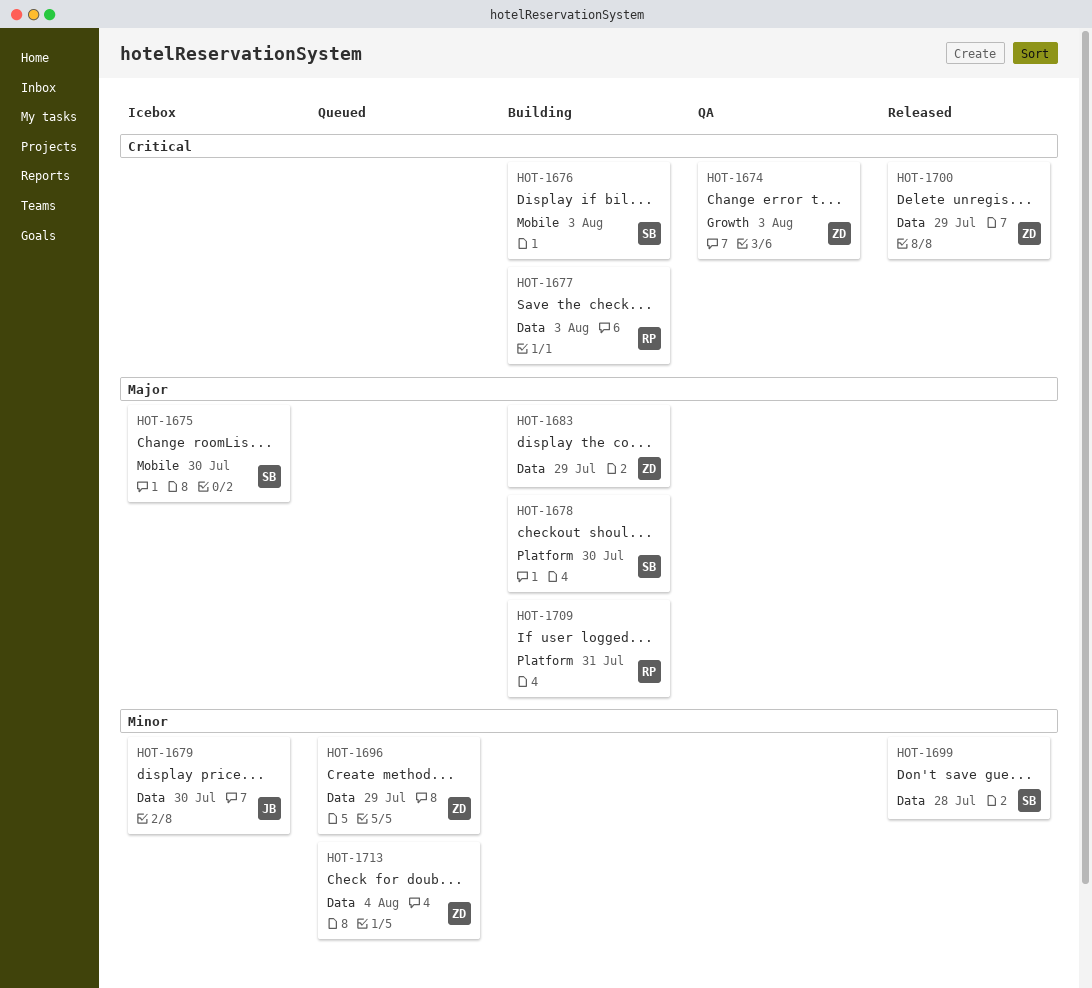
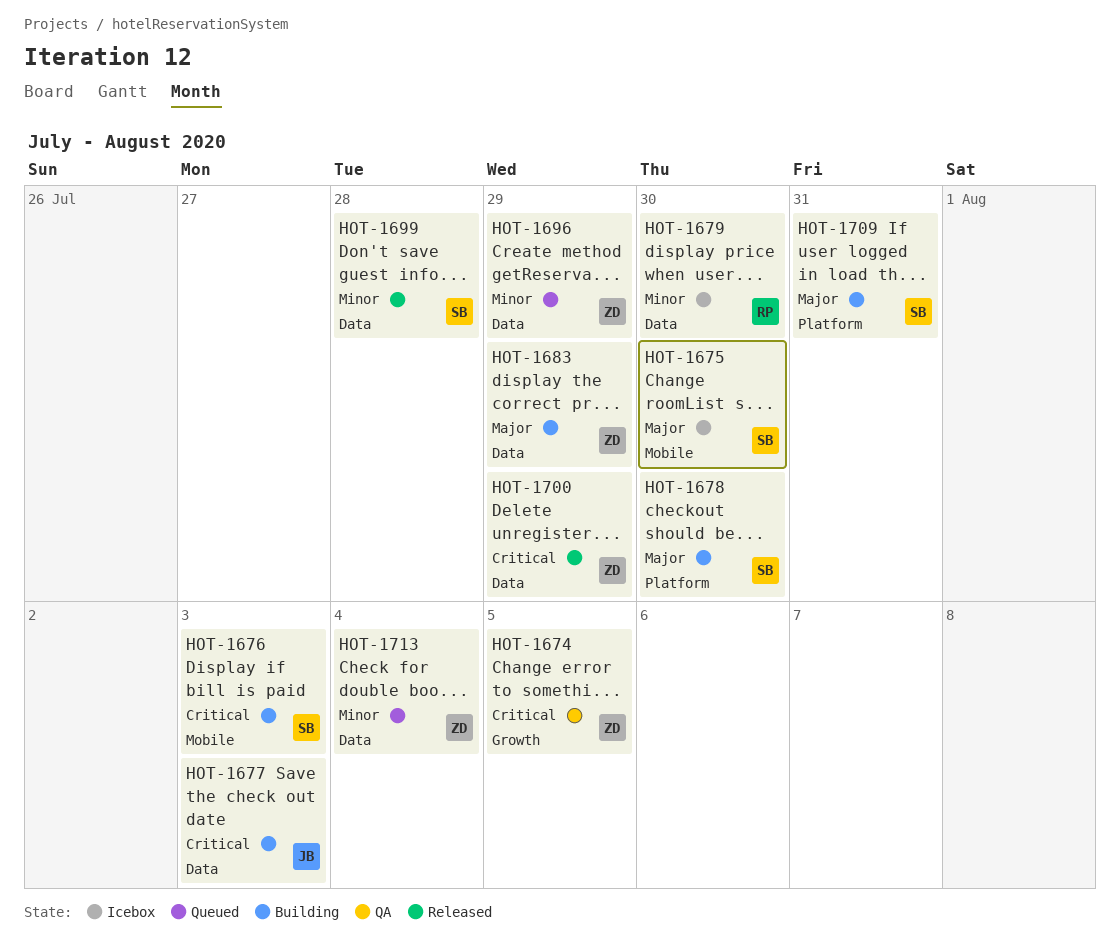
HOT-1674, due: Aug 3 -> Aug 5
HOT-1677, owner: RP -> JB
HOT-1679, owner: JB -> RP
HOT-1709, owner: RP -> SB

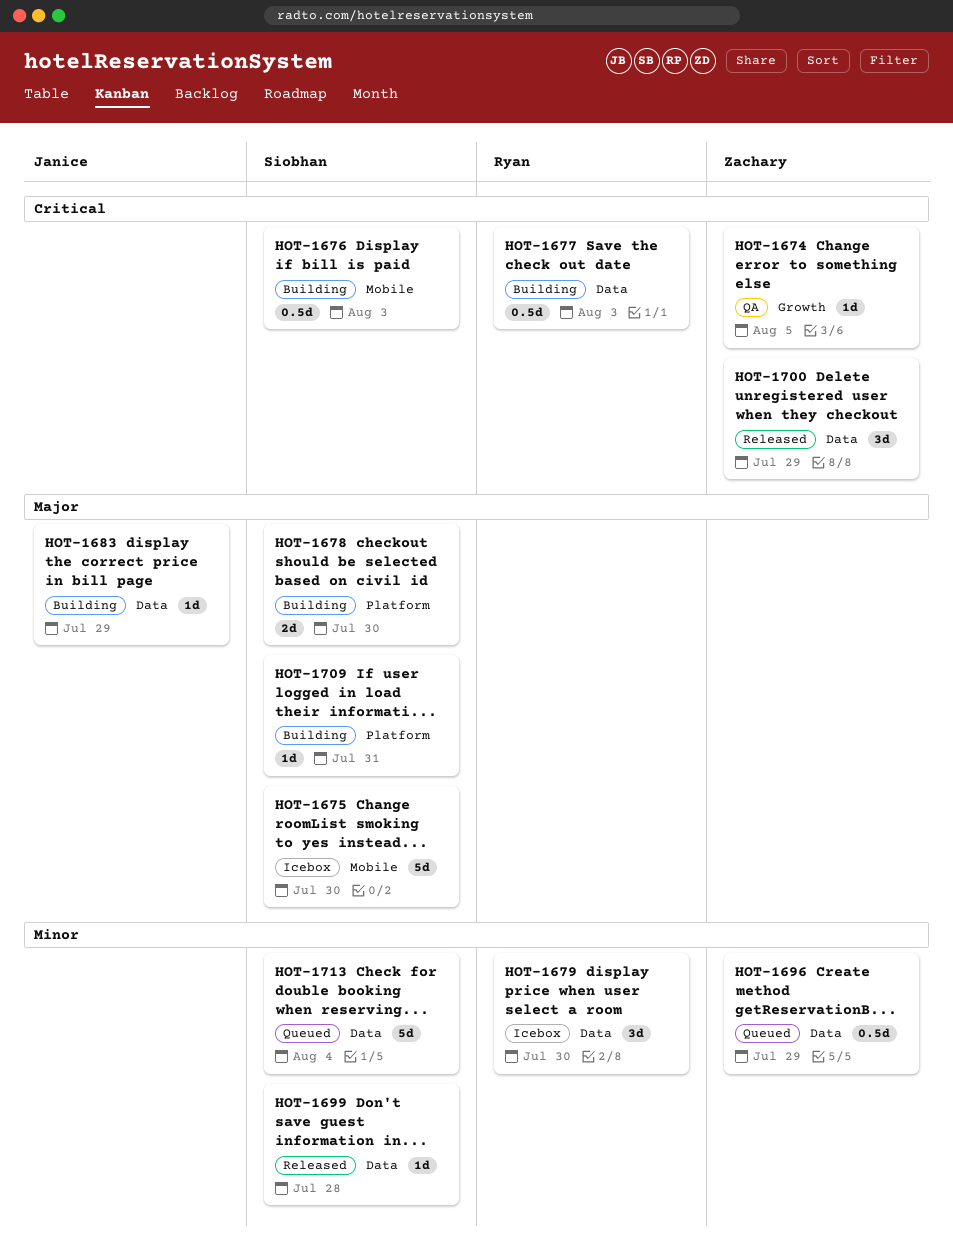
HOT-1677, owner: Janice -> Ryan
HOT-1683, owner: Zachary -> Janice
HOT-1713, owner: Zachary -> Siobhan

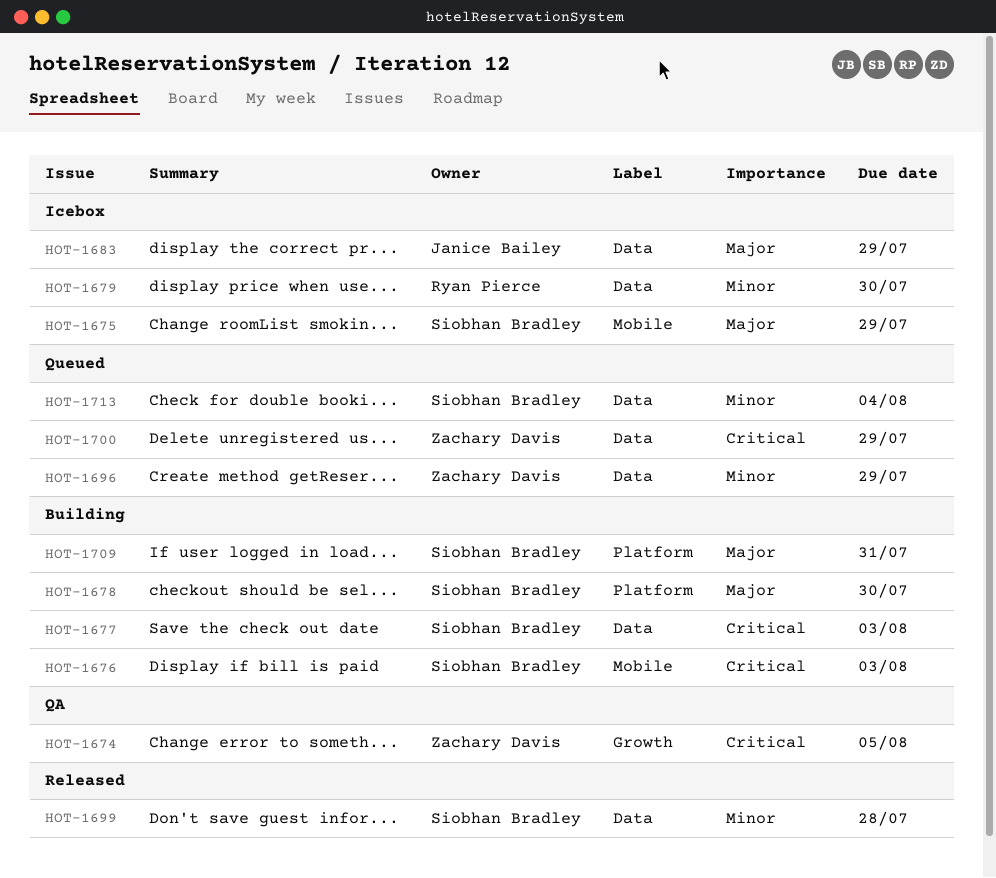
HOT-1675, due: Jul 30 -> Jul 29
HOT-1677, owner: Ryan Pierce -> Siobhan Bradley
HOT-1683, status: Building -> Icebox
HOT-1700, status: Released -> Queued

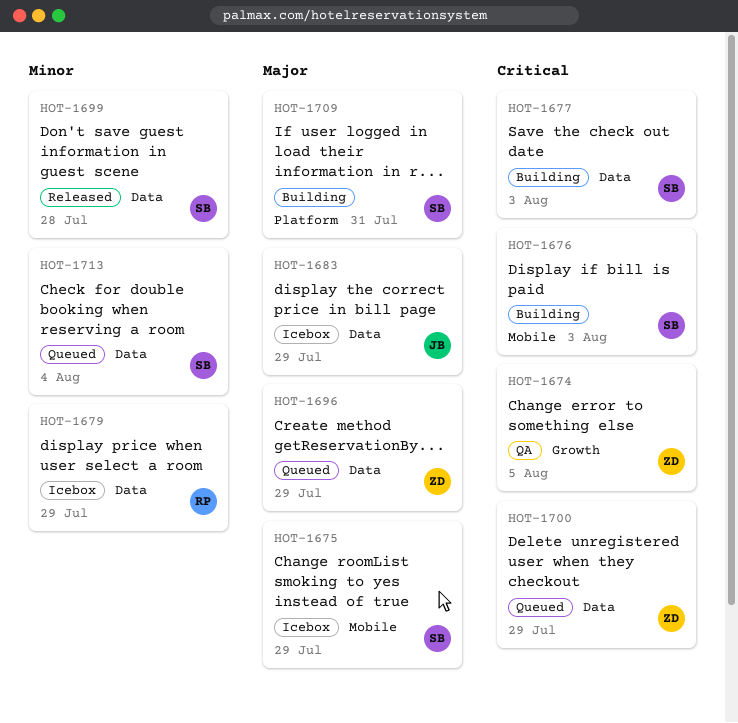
HOT-1678: present -> none
HOT-1679, due: Jul 30 -> Jul 29
HOT-1696, priority: Minor -> Major

